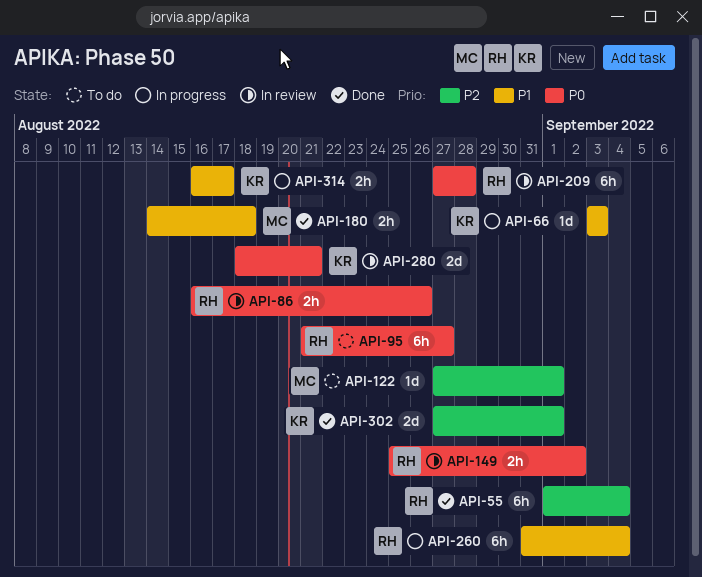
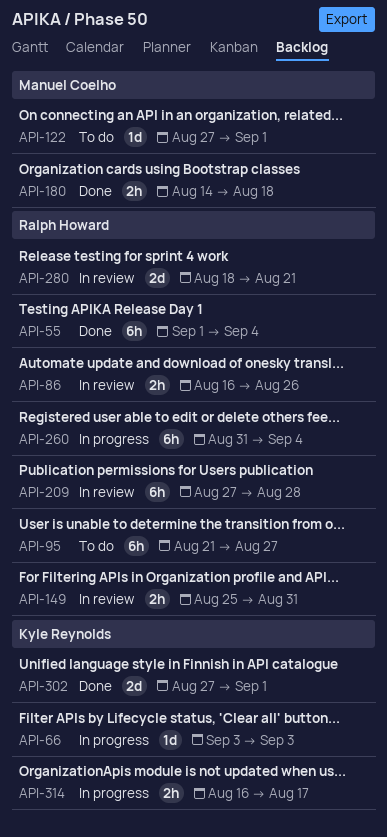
API-149, due: Sep 2 -> Aug 31
API-280, owner: Kyle Reynolds -> Ralph Howard

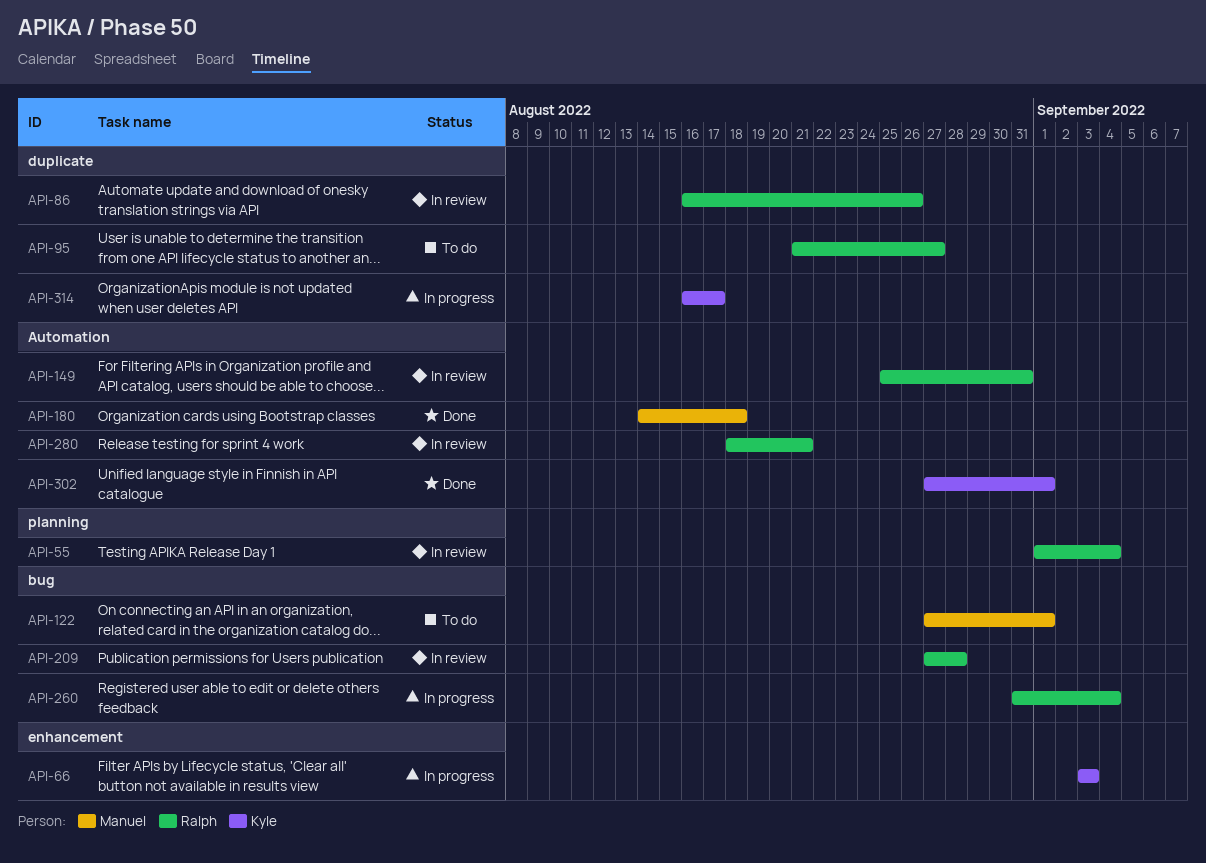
API-55, status: Done -> In review

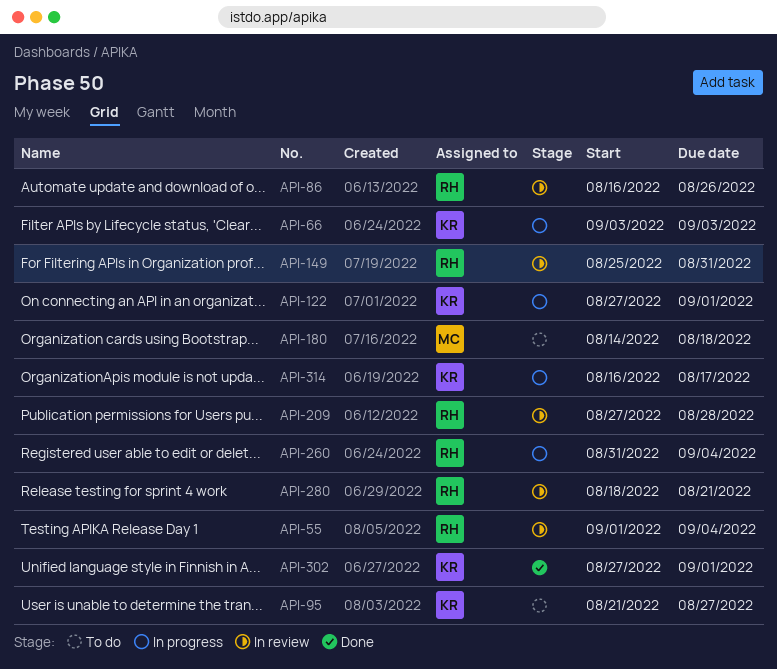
API-95, owner: Ralph -> Kyle
API-122, status: To do -> In progress
API-122, owner: Manuel -> Kyle
API-180, status: Done -> To do

